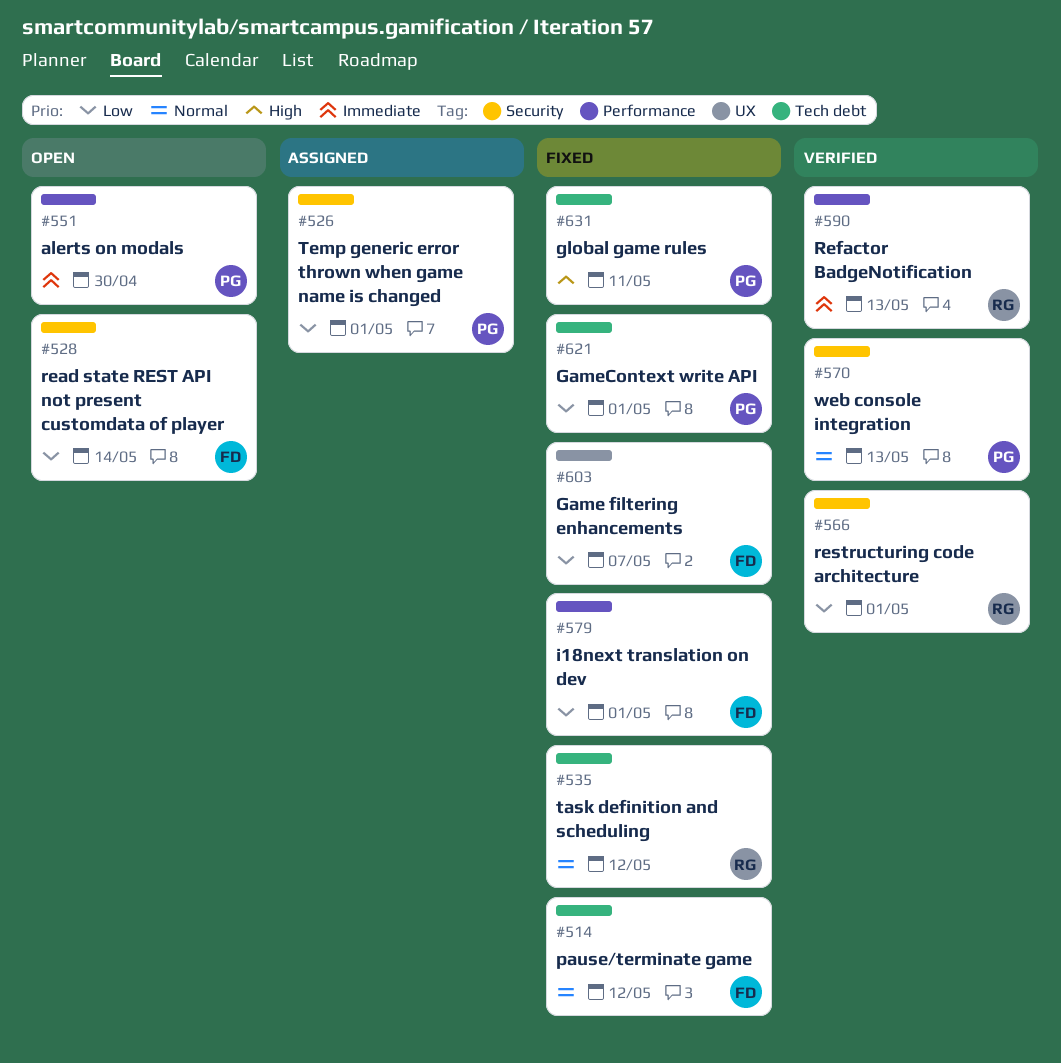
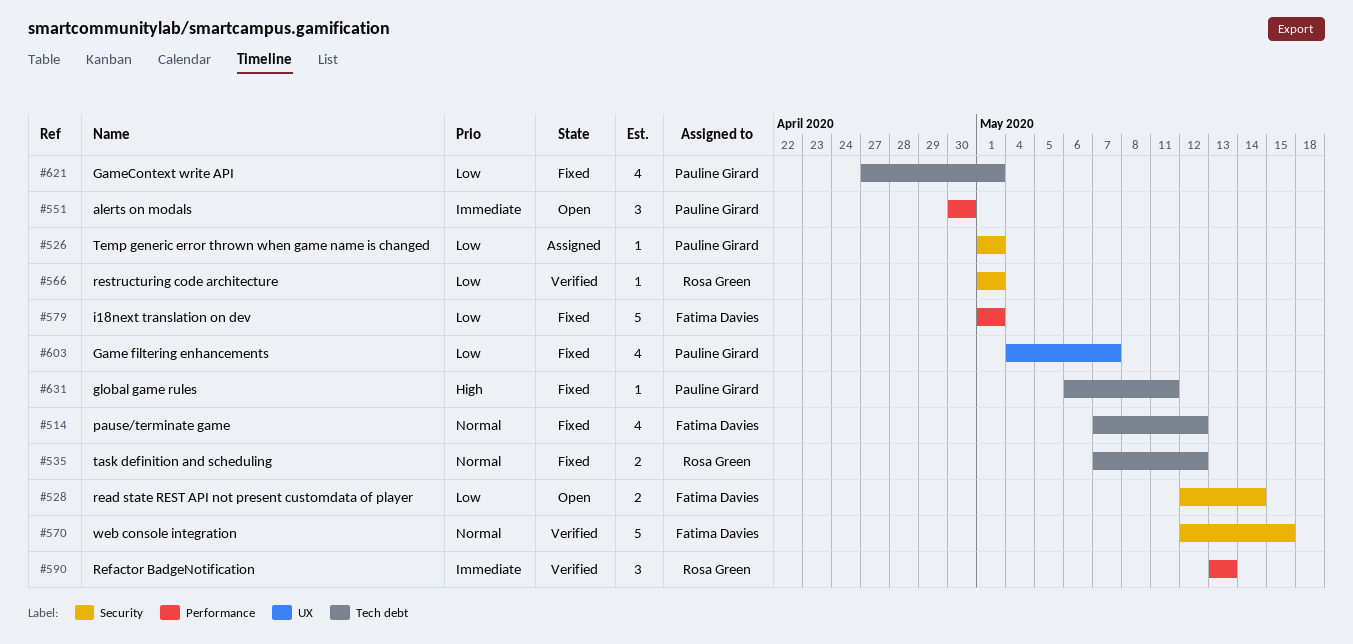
#570, owner: Pauline Girard -> Fatima Davies
#570, due: May 13 -> May 15
#603, owner: Fatima Davies -> Pauline Girard

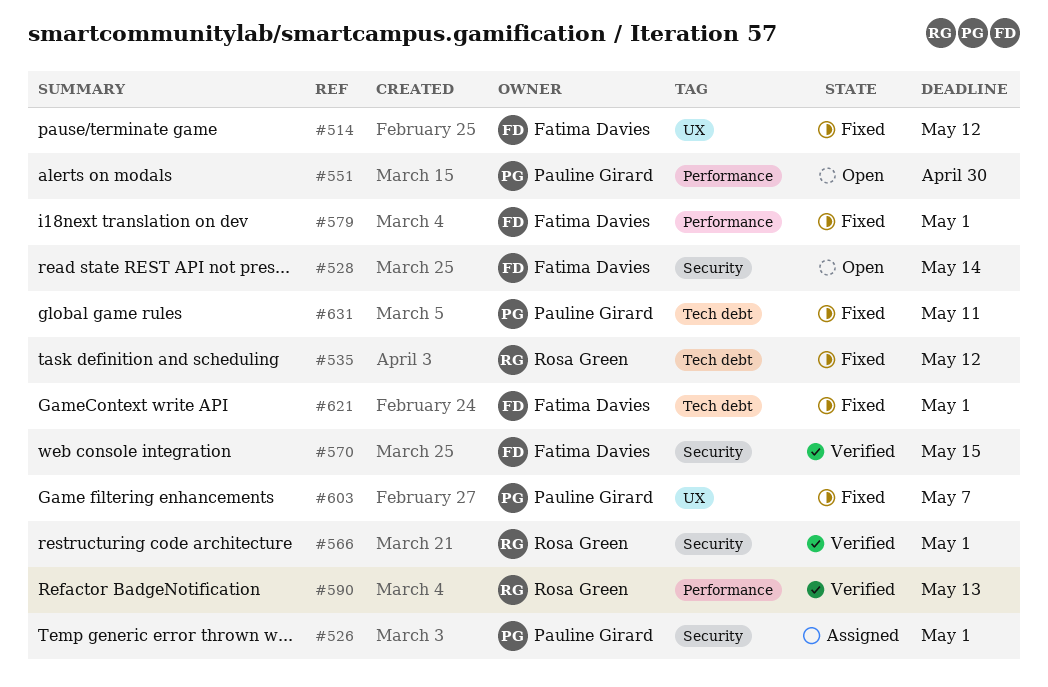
#514, label: Tech debt -> UX
#621, owner: Pauline Girard -> Fatima Davies

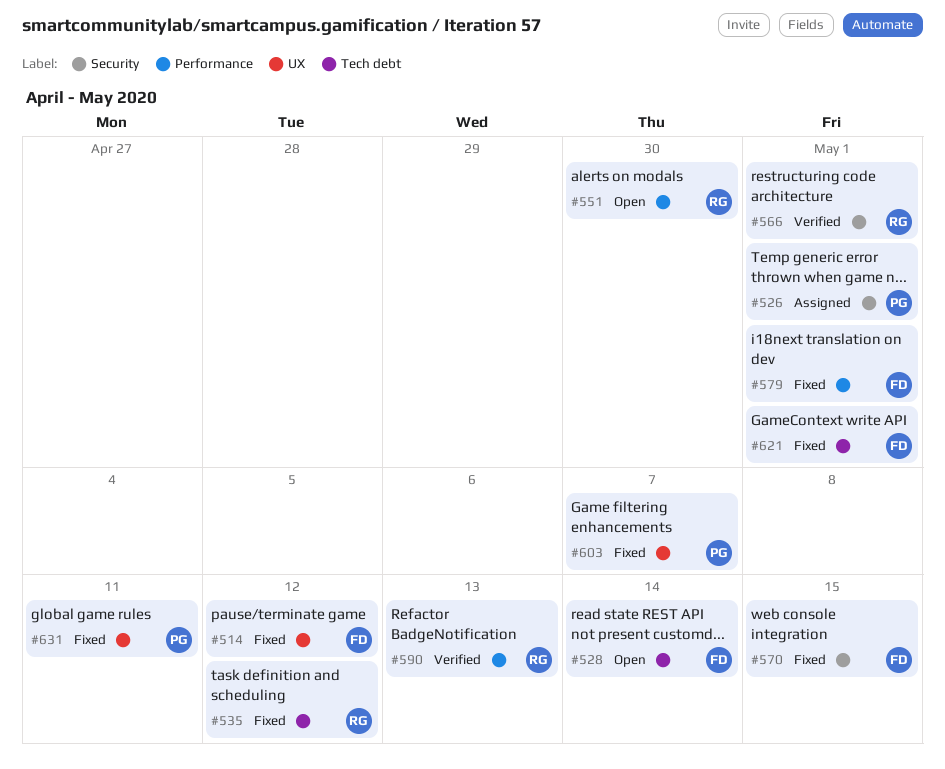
#528, label: Security -> Tech debt
#551, owner: Pauline Girard -> Rosa Green
#570, status: Verified -> Fixed
#631, label: Tech debt -> UX

